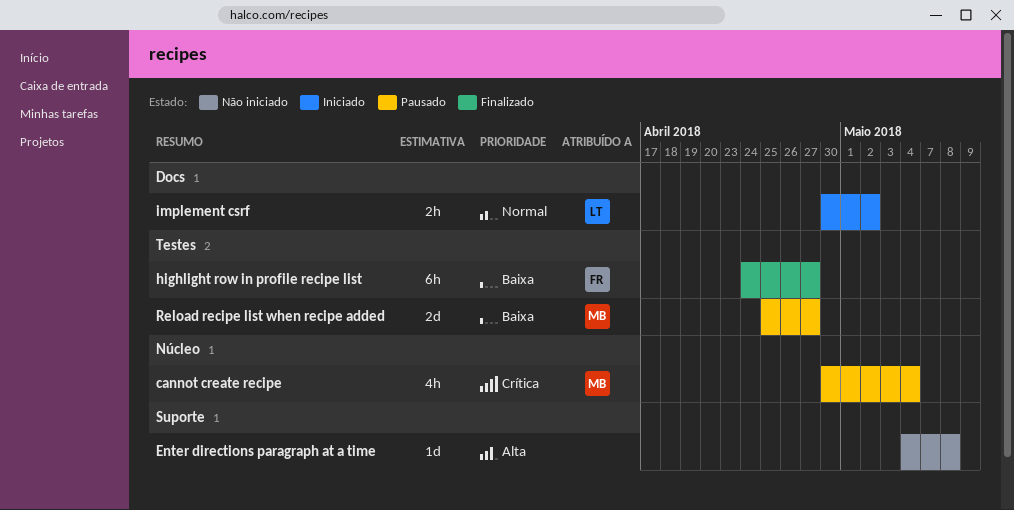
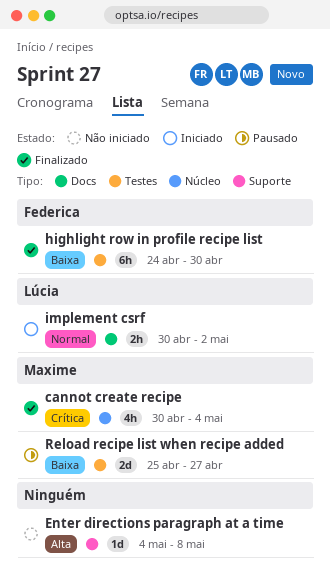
cannot create recipe, status: Pausado -> Finalizado
highlight row in profile recipe list, due: Apr 27 -> Apr 30

